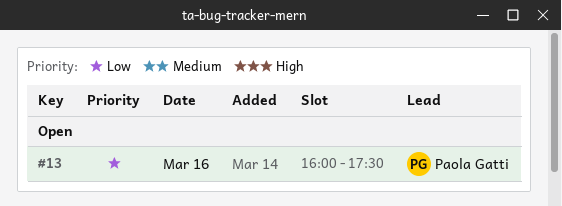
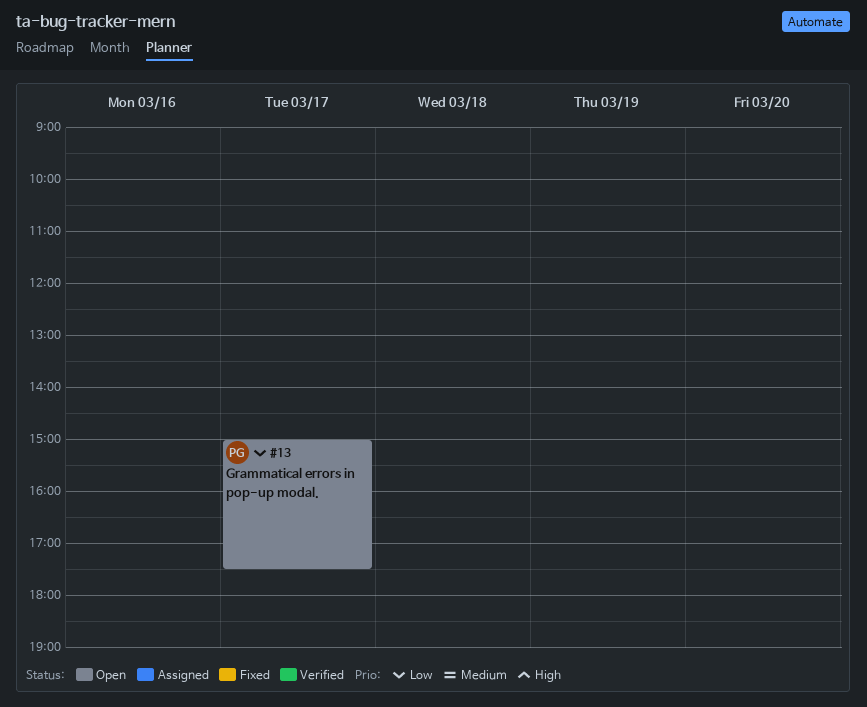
#13, day: Mar 16 -> Mar 17
#13, begins: 16:00 -> 15:00

